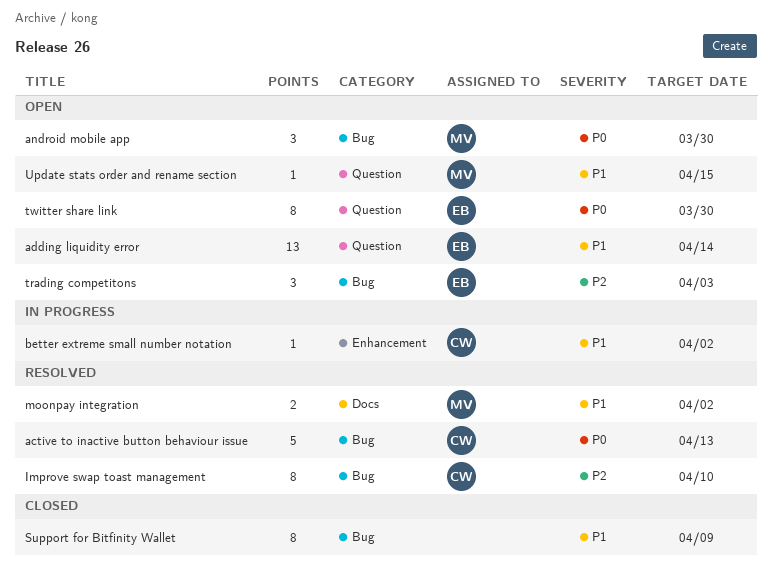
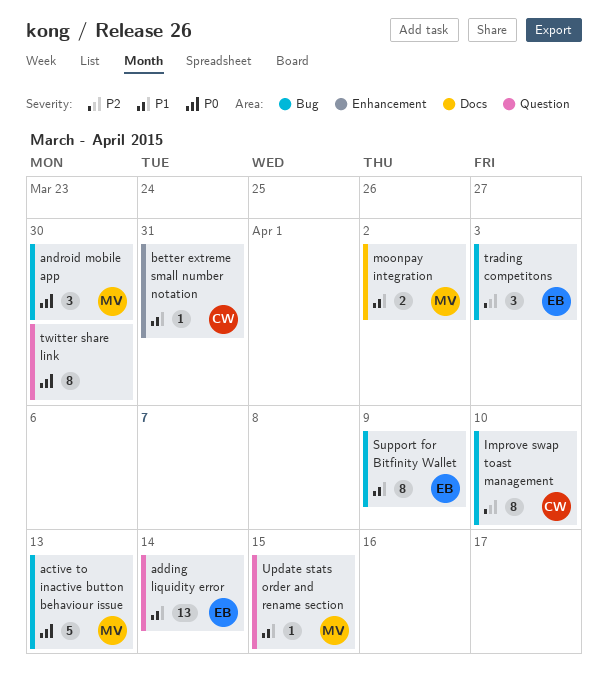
active to inactive button behaviour issue, owner: CW -> MV
better extreme small number notation, due: Apr 2 -> Mar 31
Support for Bitfinity Wallet, owner: none -> EB
twitter share link, owner: EB -> none

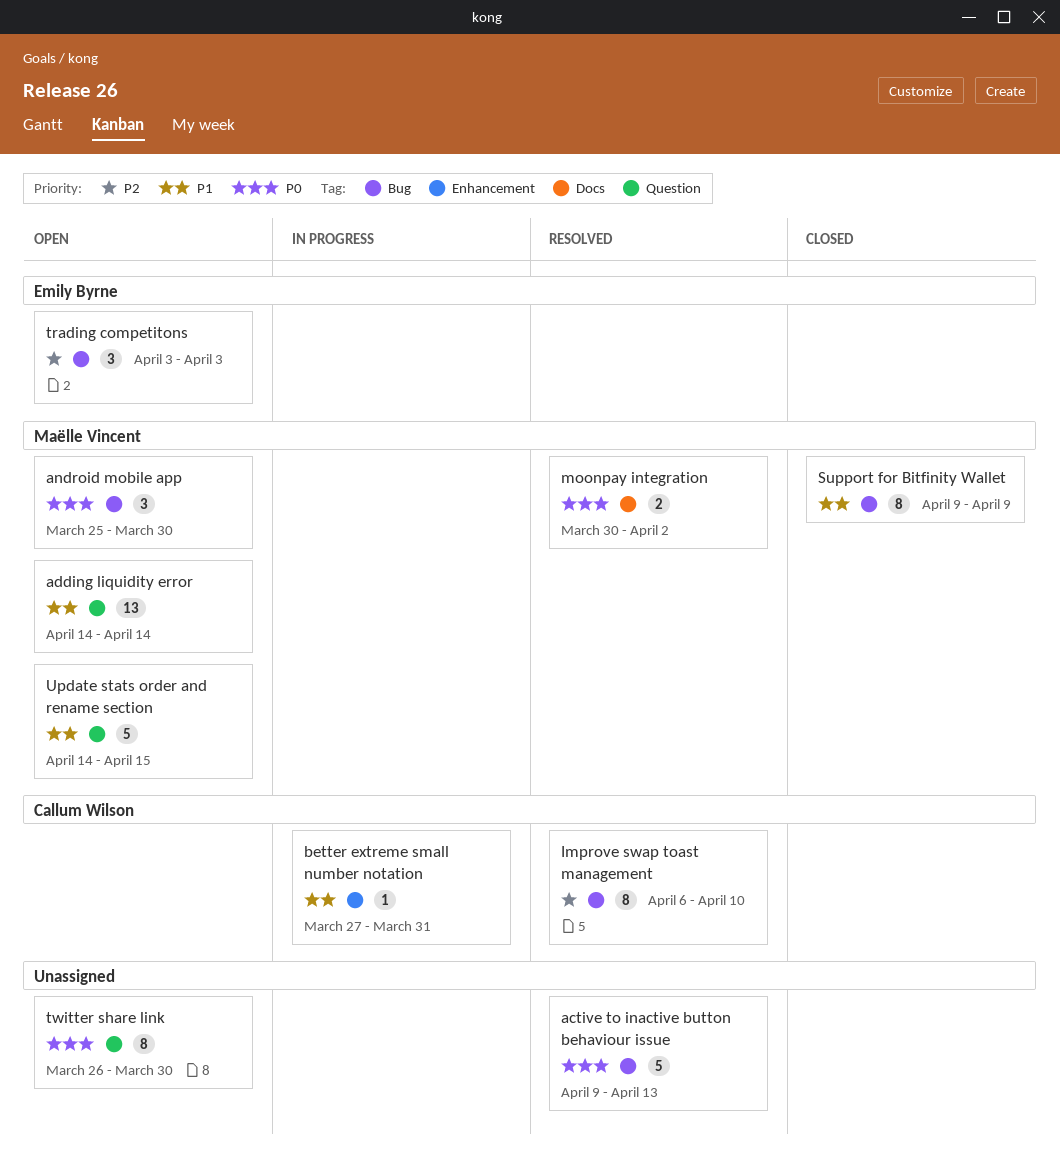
active to inactive button behaviour issue, owner: Maëlle Vincent -> none
adding liquidity error, owner: Emily Byrne -> Maëlle Vincent
moonpay integration, priority: P1 -> P0
Support for Bitfinity Wallet, owner: Emily Byrne -> Maëlle Vincent
Update stats order and rename section, estimate: 1 -> 5

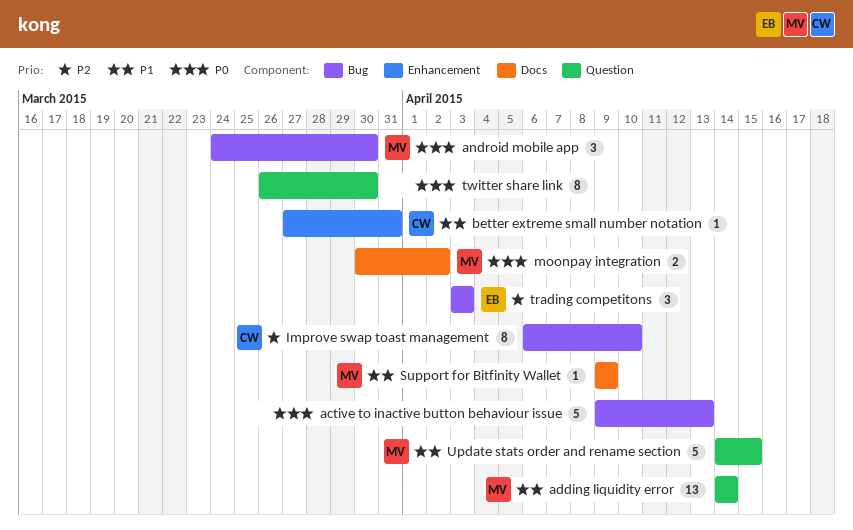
android mobile app, start: Mar 25 -> Mar 24
Support for Bitfinity Wallet, label: Bug -> Docs
Support for Bitfinity Wallet, estimate: 8 -> 1

